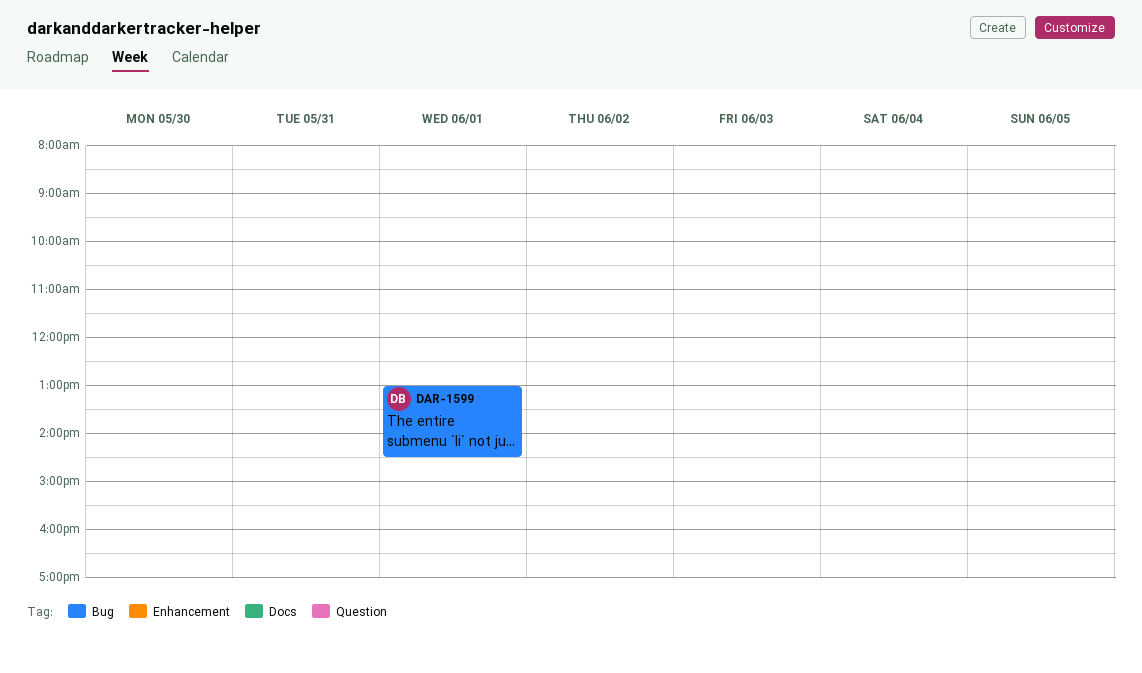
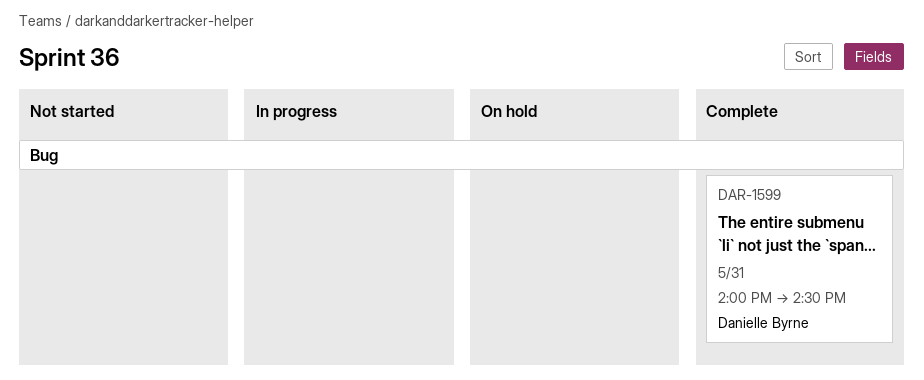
DAR-1599, day: Jun 1 -> May 31
DAR-1599, begins: 13:00 -> 14:00

